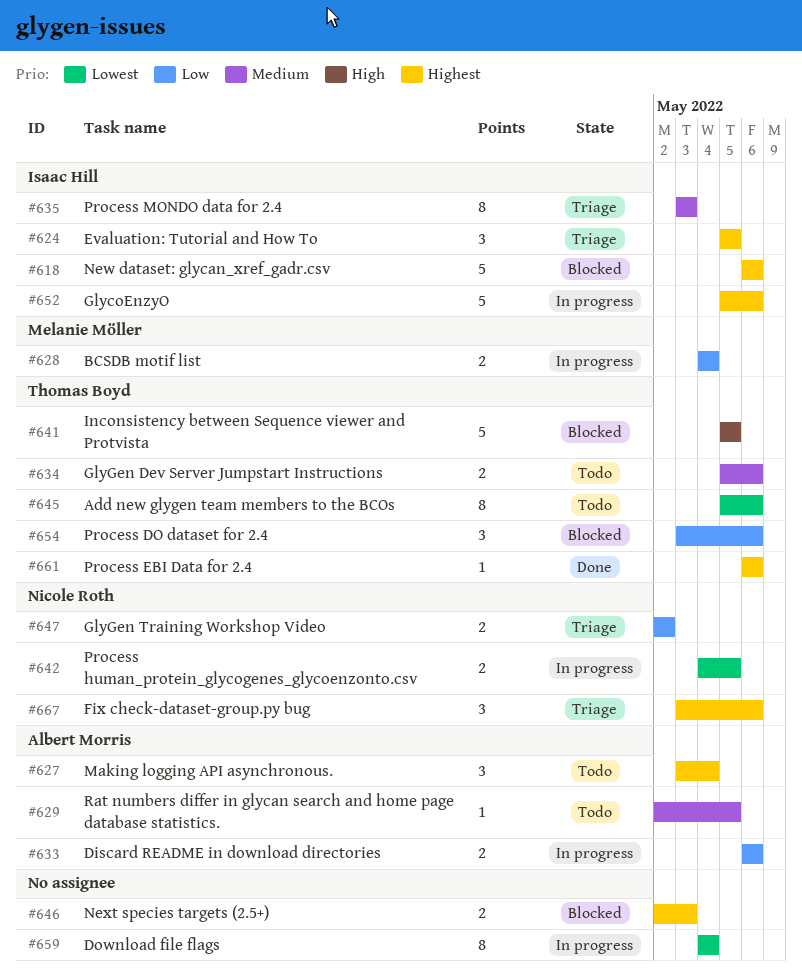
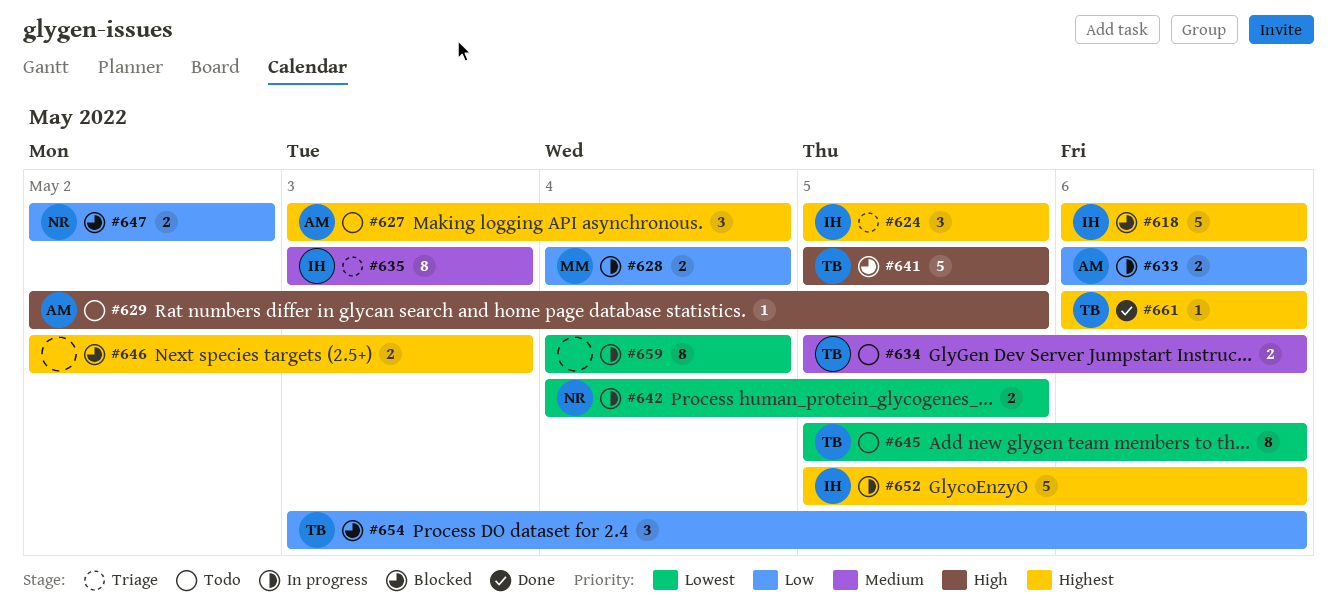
#629, priority: Medium -> High
#647, status: Triage -> Blocked
#667: present -> none

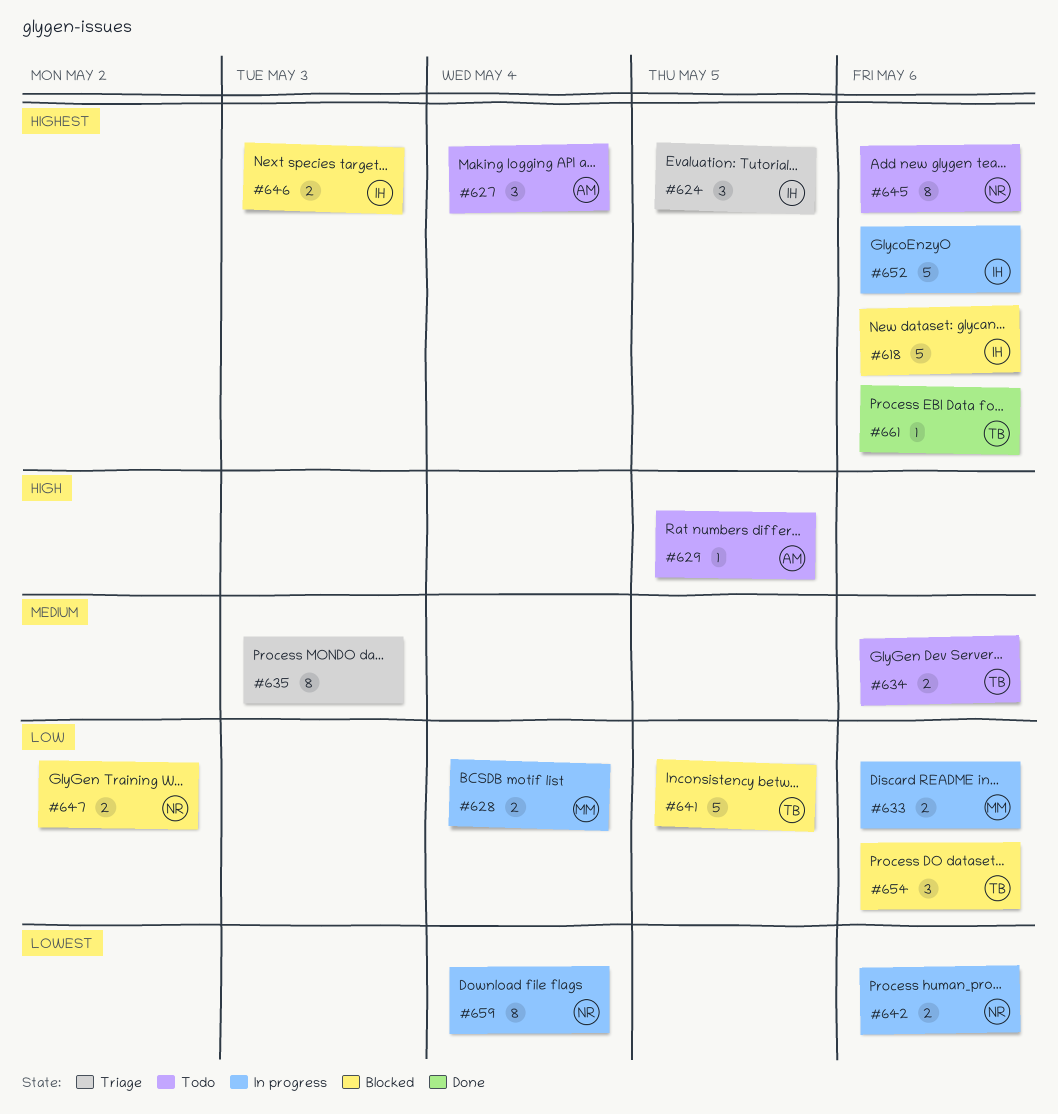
#633, owner: AM -> MM
#635, owner: IH -> none
#641, priority: High -> Low
#642, due: May 5 -> May 6
#645, owner: TB -> NR
#645, priority: Lowest -> Highest
#646, owner: none -> IH
#659, owner: none -> NR

